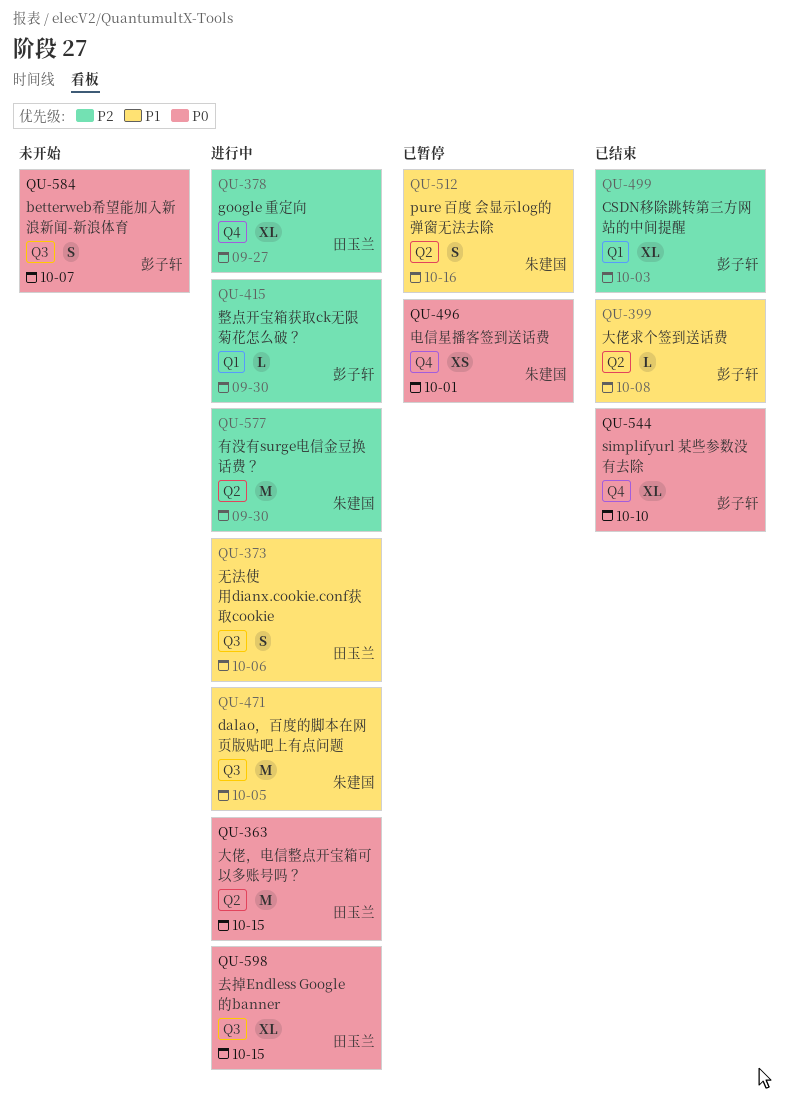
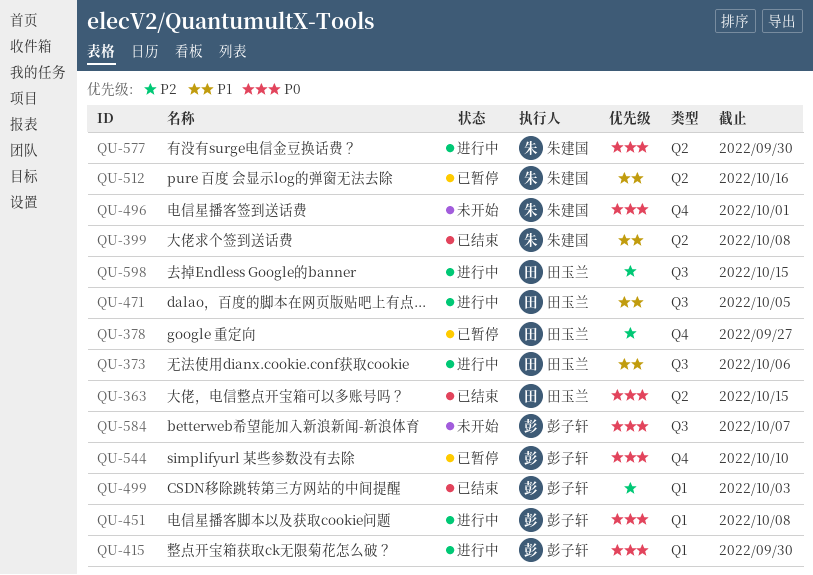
QU-363, status: 进行中 -> 已结束
QU-378, status: 进行中 -> 已暂停
QU-399, owner: 彭子轩 -> 朱建国
QU-415, priority: P2 -> P0
QU-451: none -> present
QU-471, owner: 朱建国 -> 田玉兰
QU-496, status: 已暂停 -> 未开始
QU-544, status: 已结束 -> 已暂停
QU-577, priority: P2 -> P0
QU-598, priority: P0 -> P2

